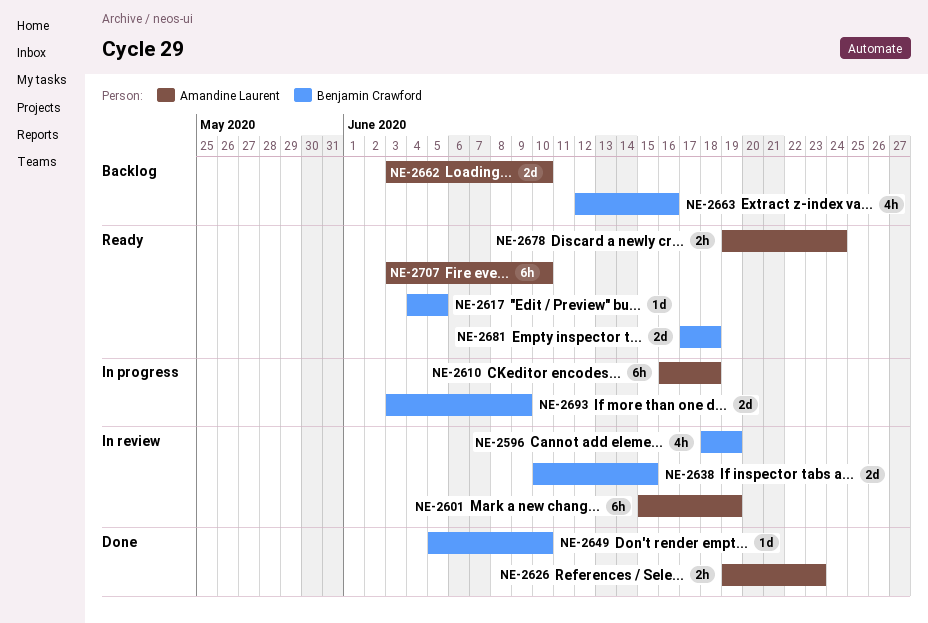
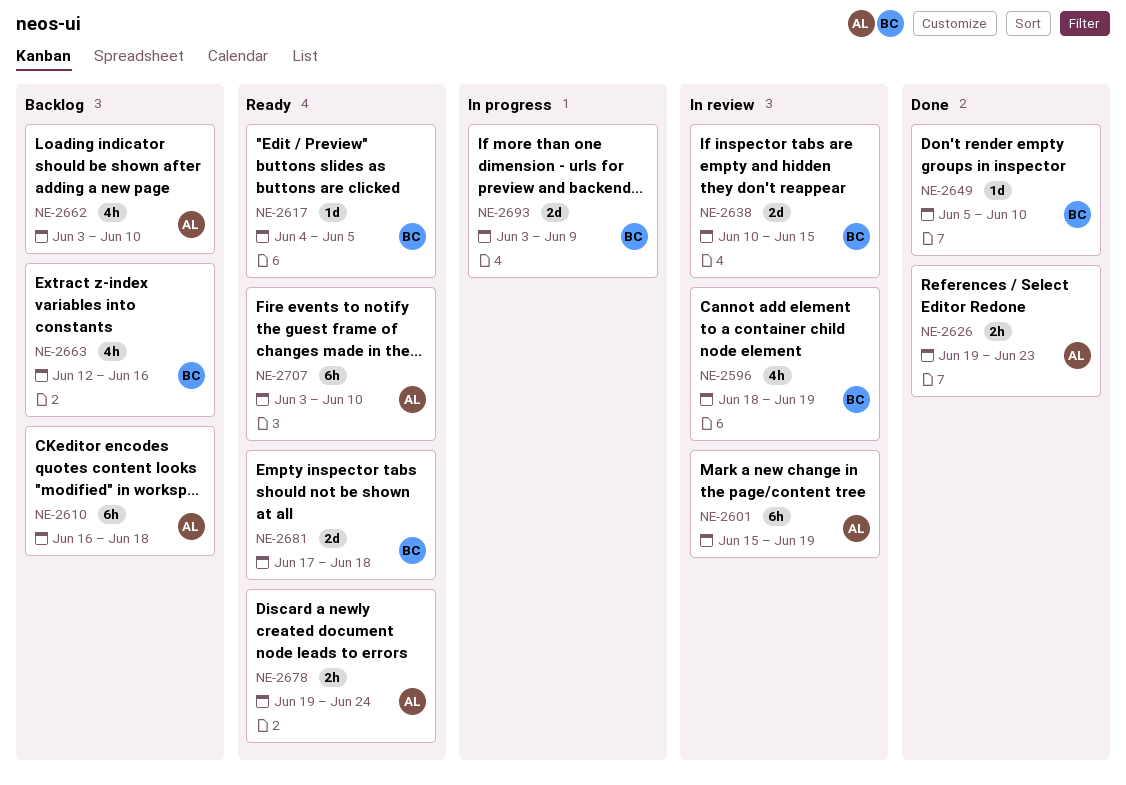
NE-2610, status: In progress -> Backlog
NE-2662, estimate: 2d -> 4h

